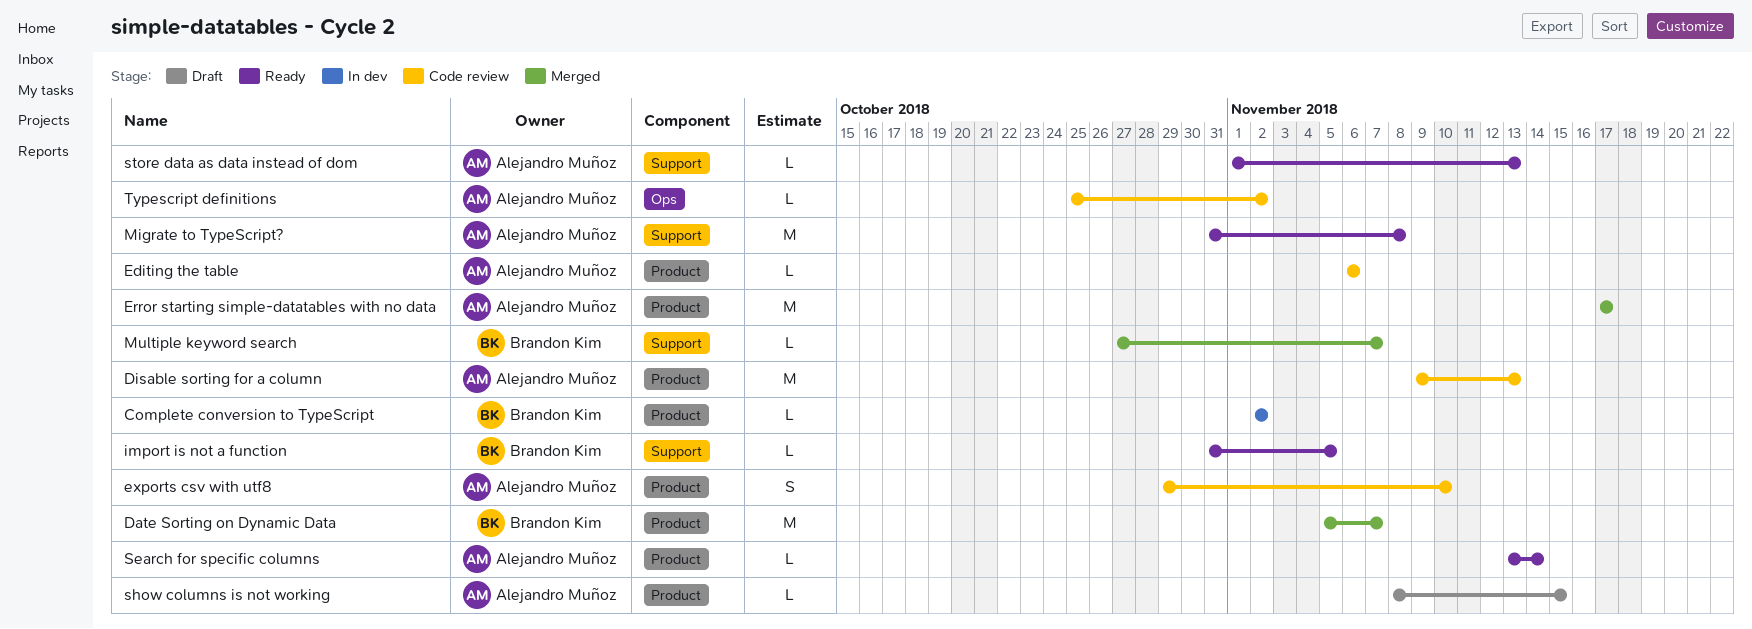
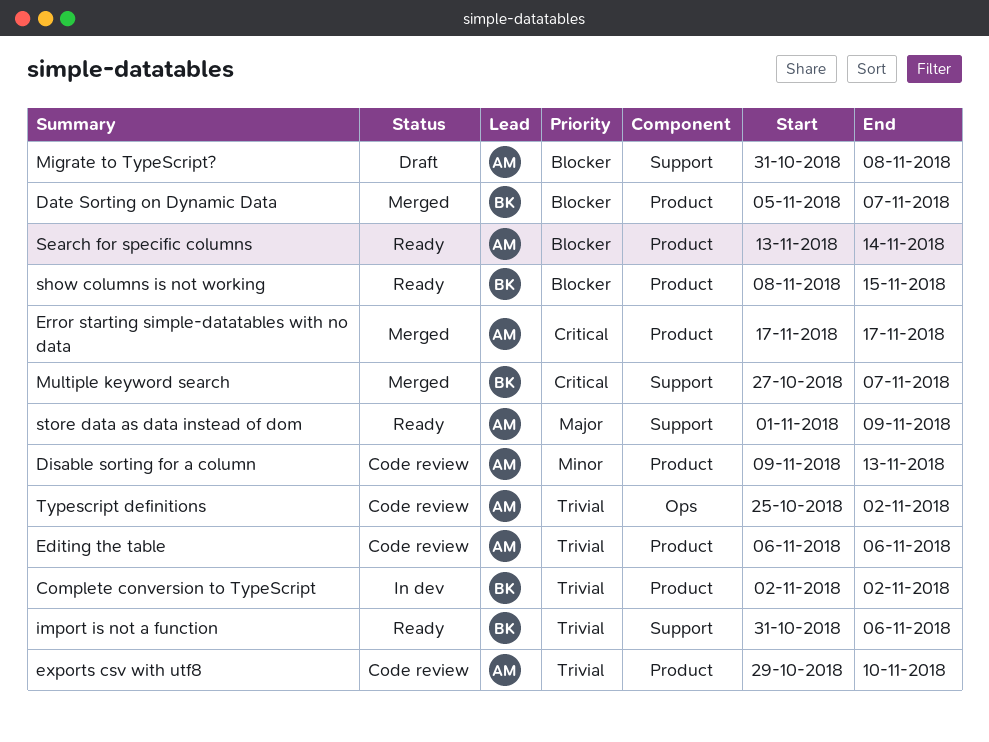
import is not a function, due: Nov 5 -> Nov 6
Migrate to TypeScript?, status: Ready -> Draft
show columns is not working, status: Draft -> Ready
show columns is not working, owner: Alejandro Muñoz -> Brandon Kim
store data as data instead of dom, due: Nov 13 -> Nov 9

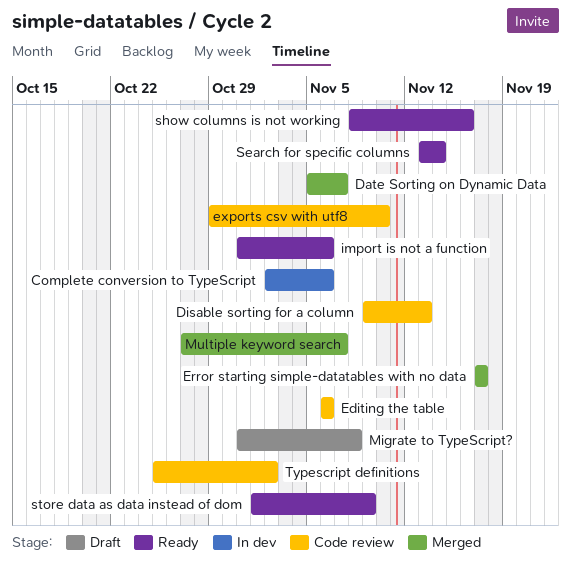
Complete conversion to TypeScript, due: Nov 2 -> Nov 6
show columns is not working, due: Nov 15 -> Nov 16

